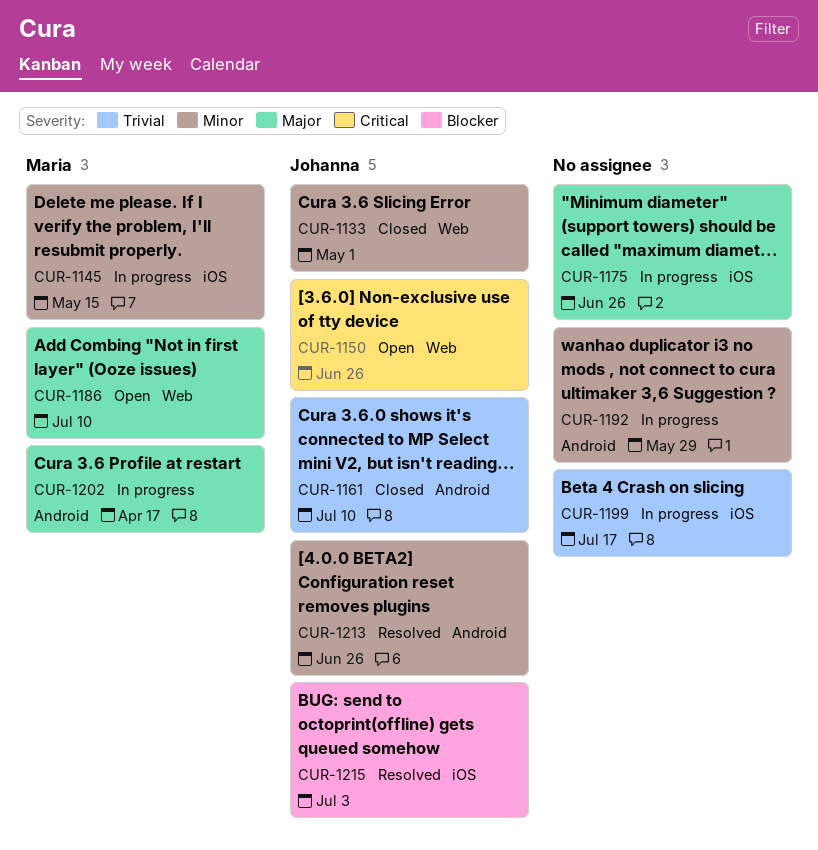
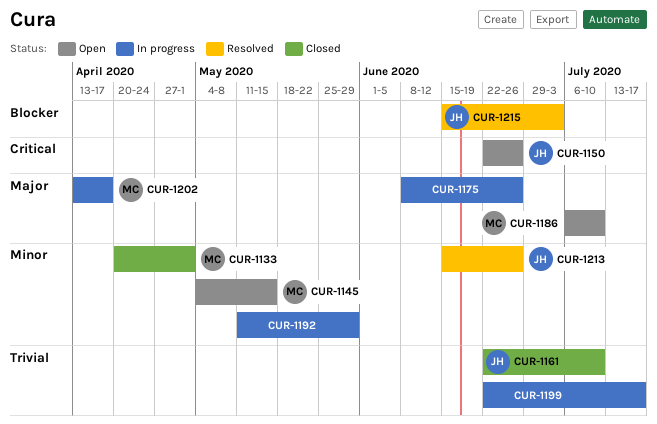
CUR-1133, owner: Johanna -> Maria
CUR-1145, status: In progress -> Open

